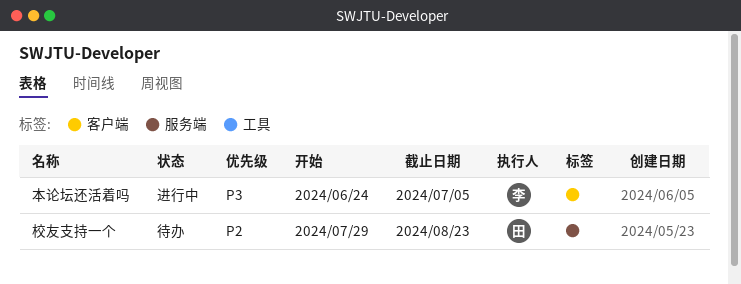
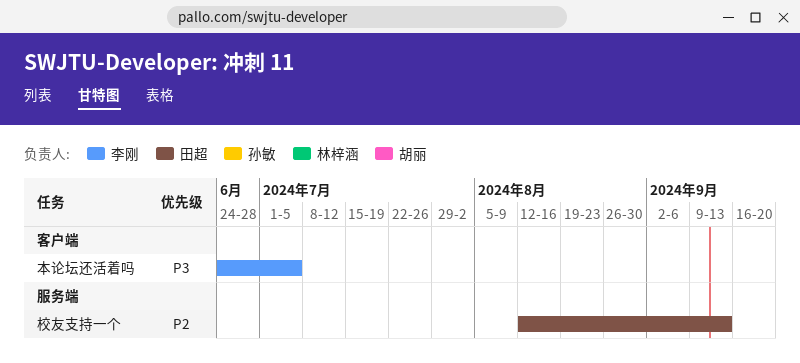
校友支持一个, start: Jul 29 -> Aug 12
校友支持一个, due: Aug 23 -> Sep 13

